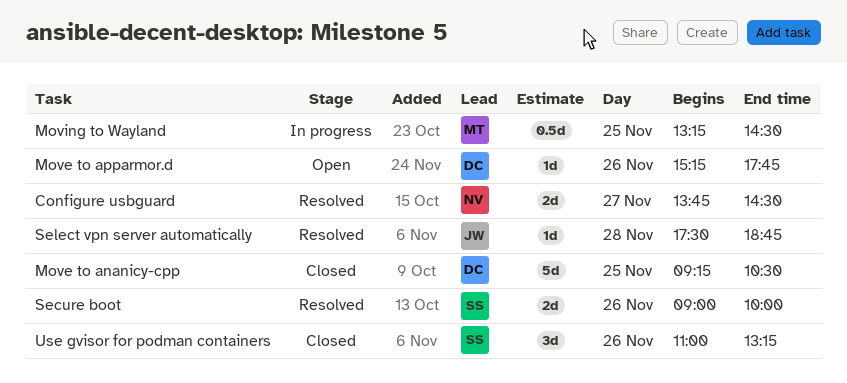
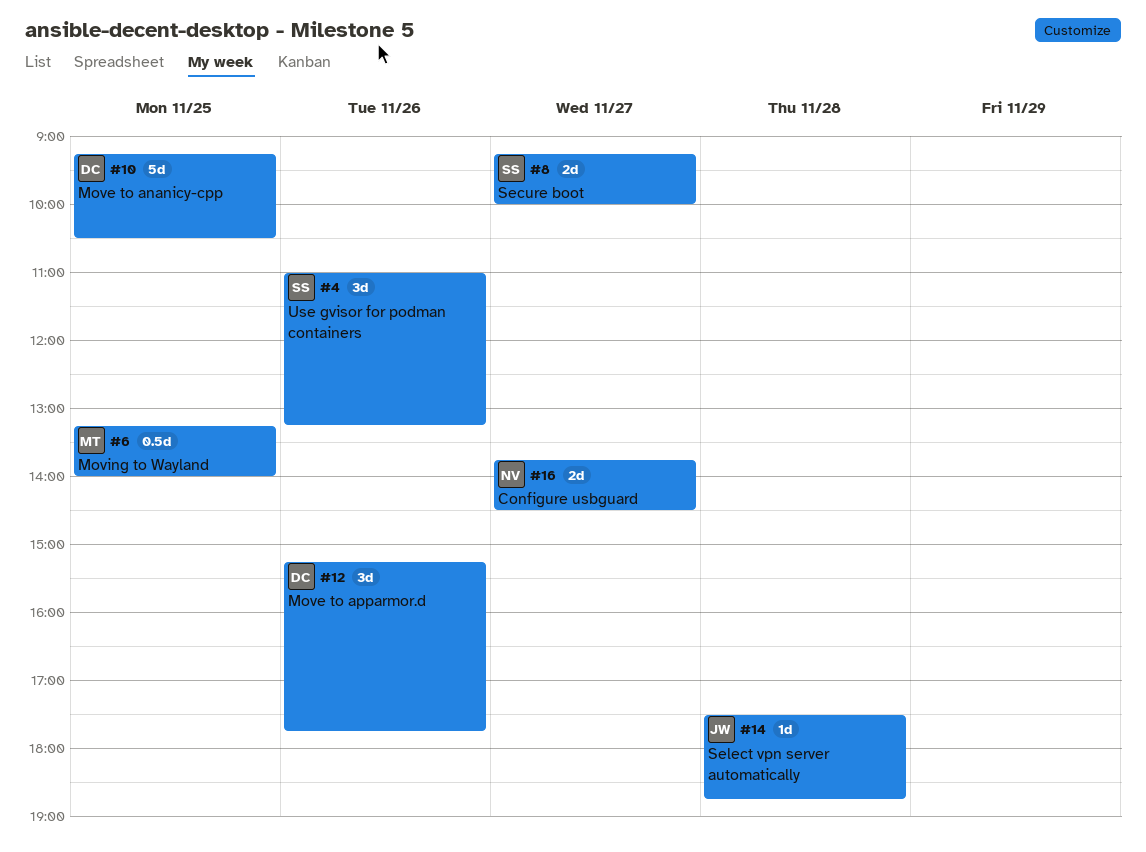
Move to apparmor.d, estimate: 1d -> 3d
Moving to Wayland, ends: 14:30 -> 14:00
Secure boot, day: Nov 26 -> Nov 27
Secure boot, begins: 09:00 -> 09:15

